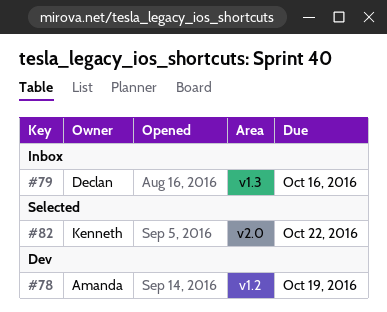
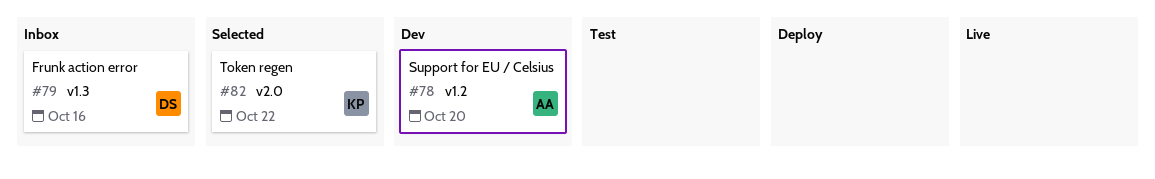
#78, due: Oct 19 -> Oct 20

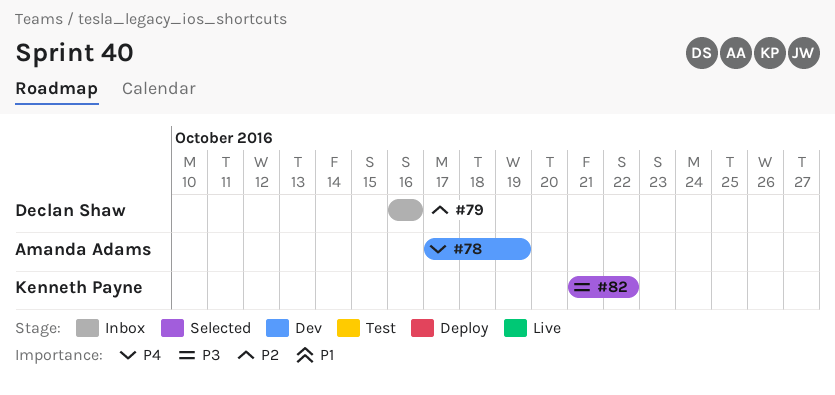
#78, due: Oct 20 -> Oct 19

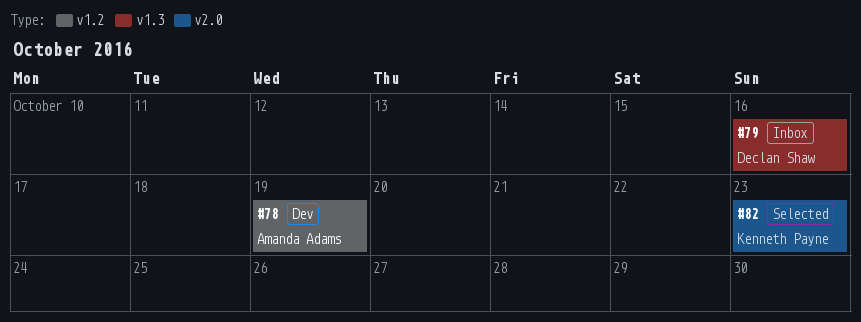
#82, due: Oct 22 -> Oct 23

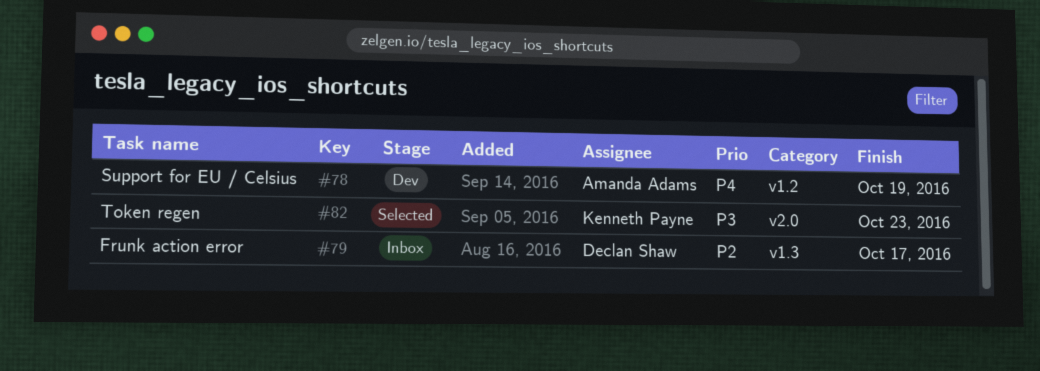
#79, due: Oct 16 -> Oct 17

